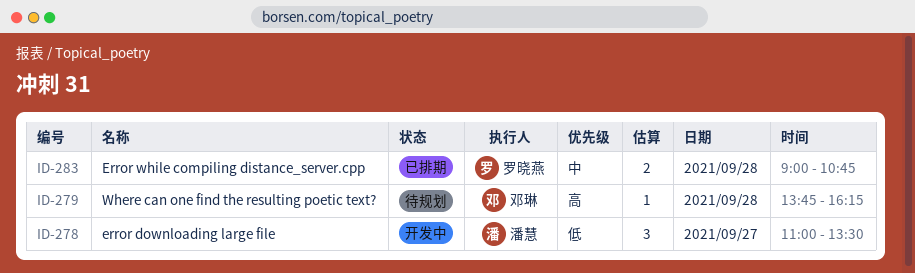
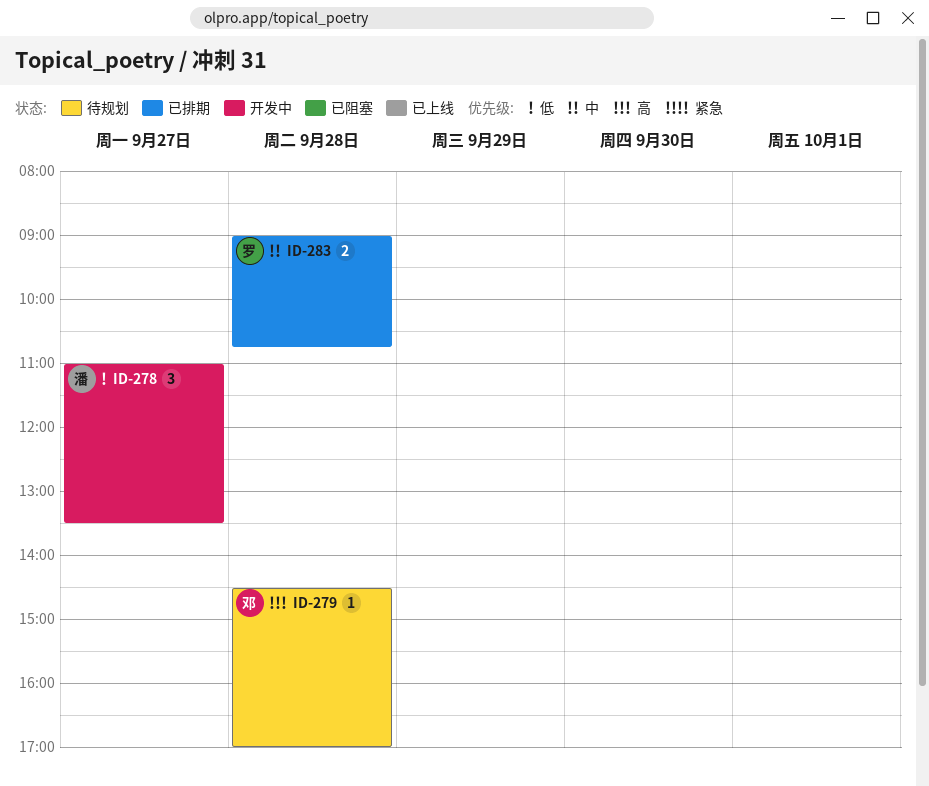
ID-279, begins: 13:45 -> 14:30
ID-279, ends: 16:15 -> 17:00

